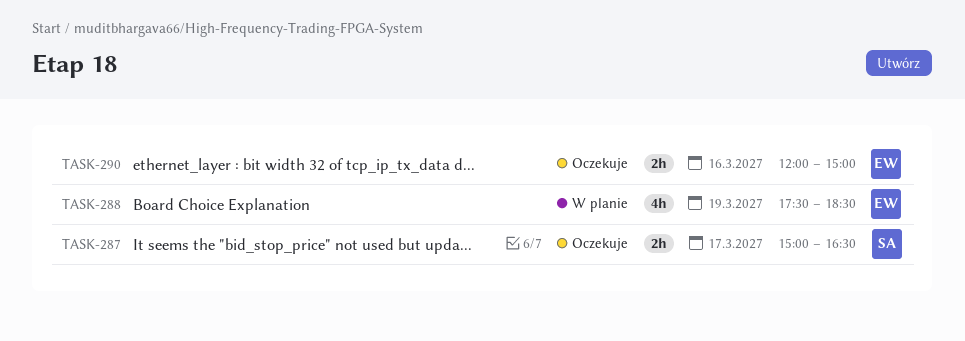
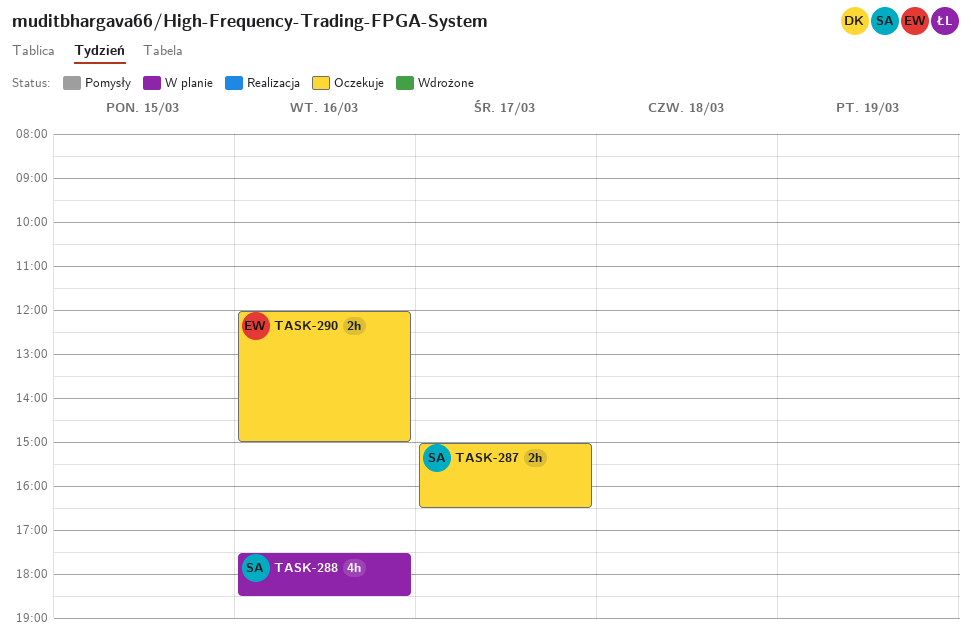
TASK-288, owner: EW -> SA
TASK-288, day: Mar 19 -> Mar 16

